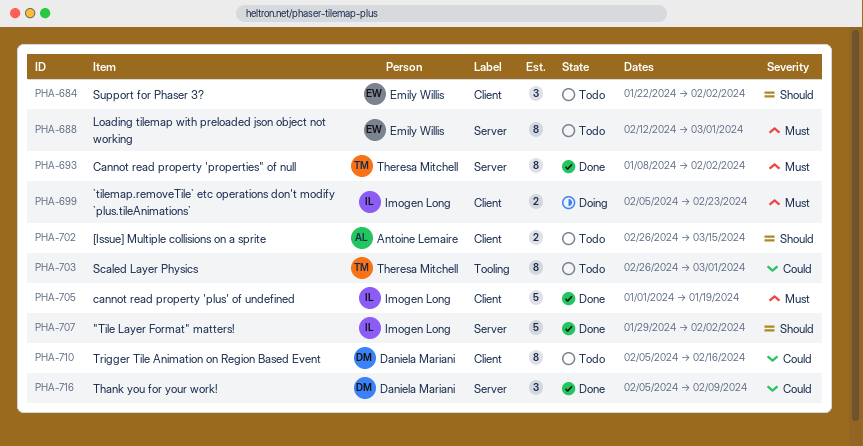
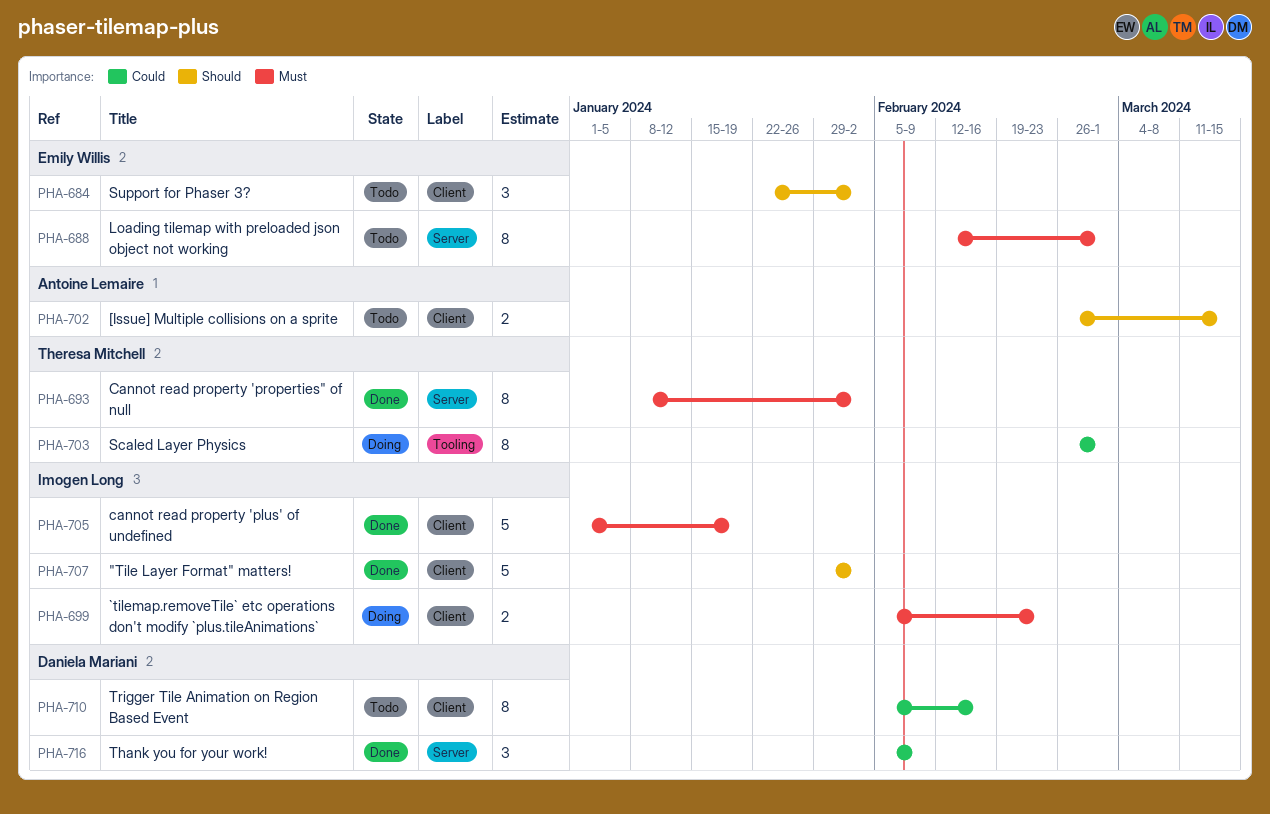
PHA-703, status: Todo -> Doing
PHA-707, label: Server -> Client

